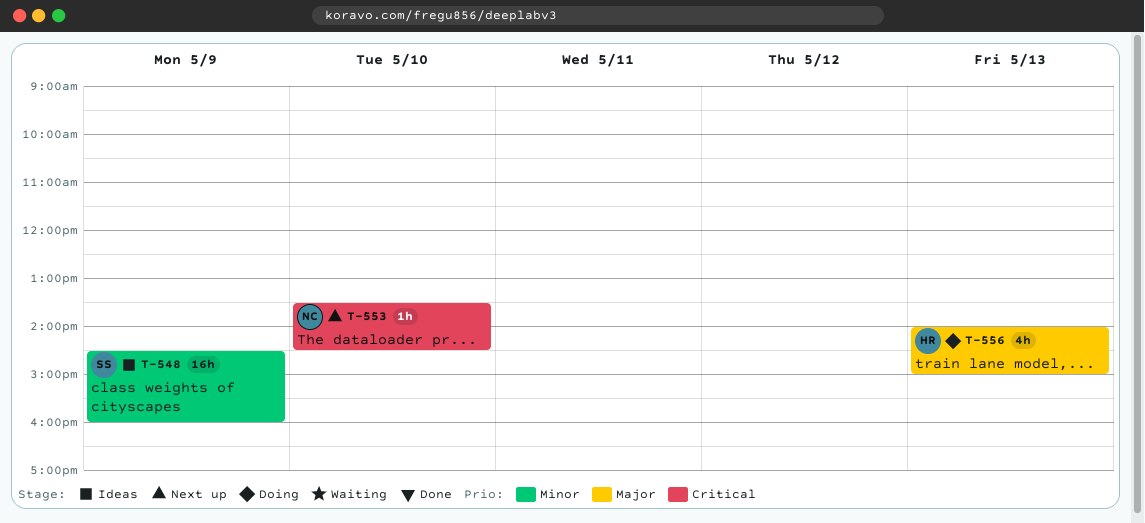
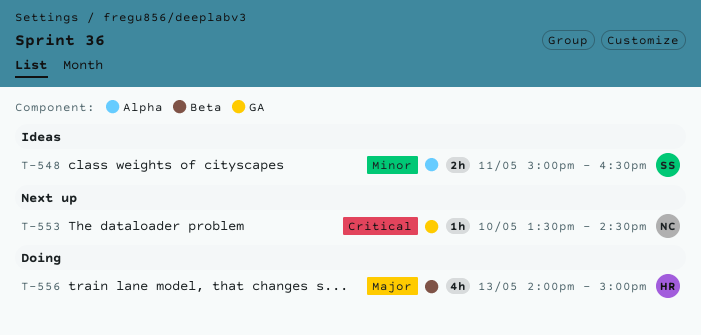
T-548, estimate: 16h -> 2h
T-548, day: May 9 -> May 11
T-548, begins: 14:30 -> 15:00
T-548, ends: 16:00 -> 16:30

